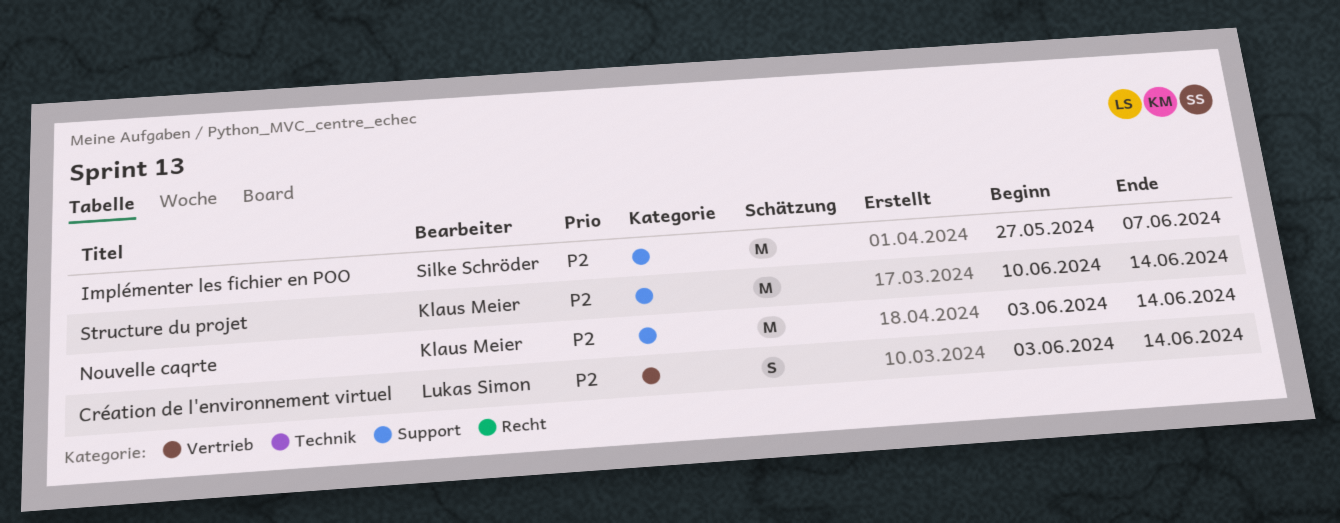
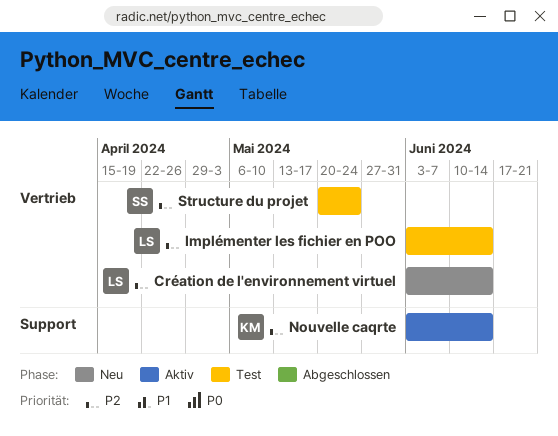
Implémenter les fichier en POO, owner: Silke Schröder -> Lukas Simon
Implémenter les fichier en POO, label: Support -> Vertrieb
Implémenter les fichier en POO, start: May 27 -> Jun 3
Implémenter les fichier en POO, due: Jun 7 -> Jun 14
Structure du projet, owner: Klaus Meier -> Silke Schröder
Structure du projet, label: Support -> Vertrieb
Structure du projet, start: Jun 10 -> May 20
Structure du projet, due: Jun 14 -> May 24

